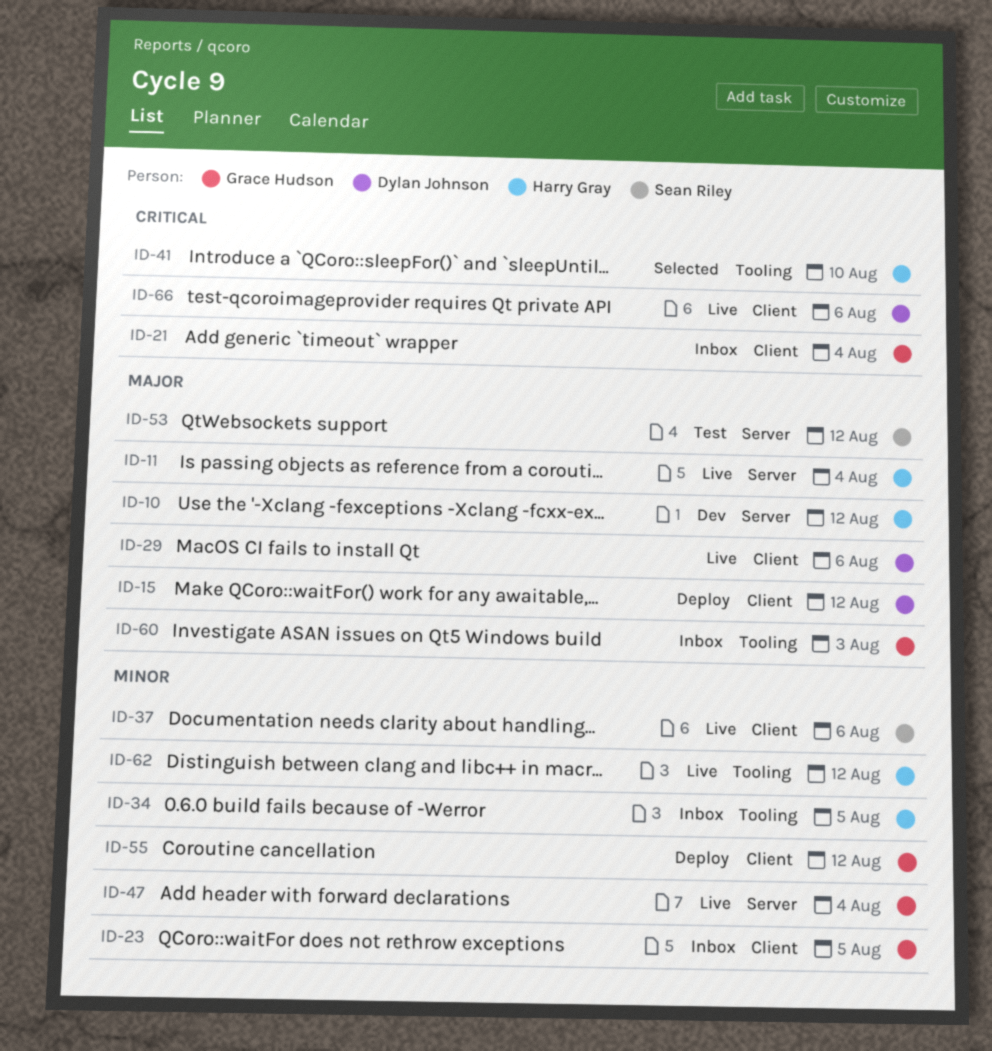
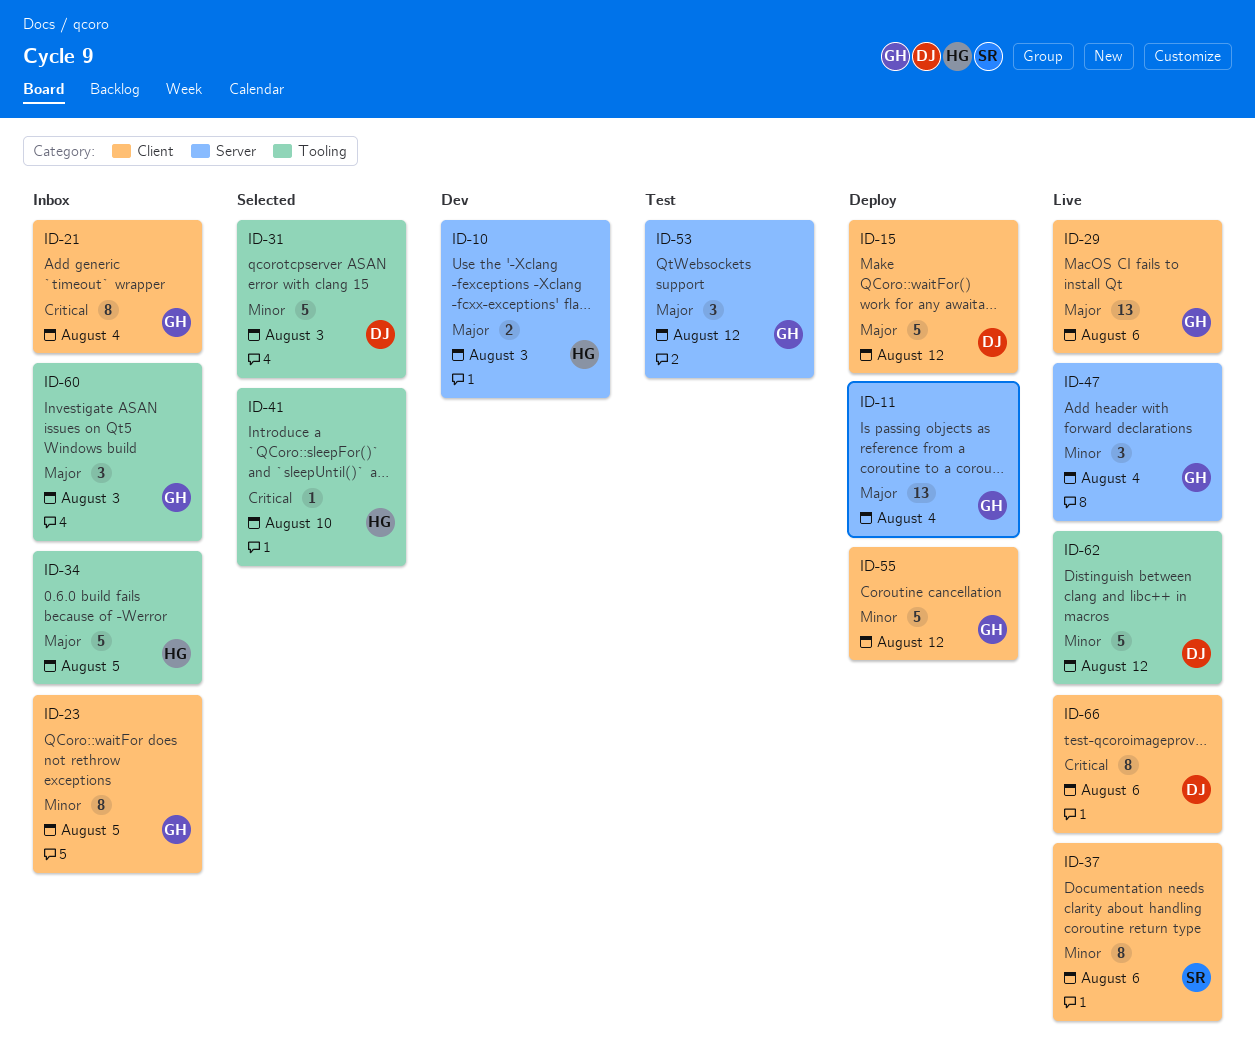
ID-10, due: Aug 12 -> Aug 3
ID-11, status: Live -> Deploy
ID-11, owner: Harry Gray -> Grace Hudson
ID-29, owner: Dylan Johnson -> Grace Hudson
ID-31: none -> present
ID-34, priority: Minor -> Major
ID-53, owner: Sean Riley -> Grace Hudson
ID-62, owner: Harry Gray -> Dylan Johnson

